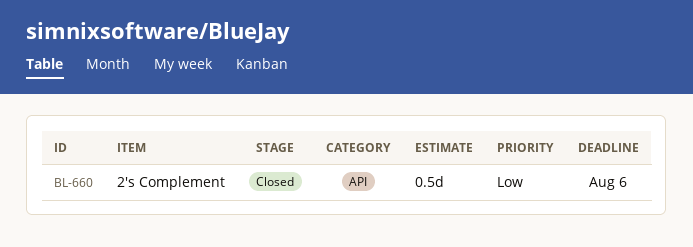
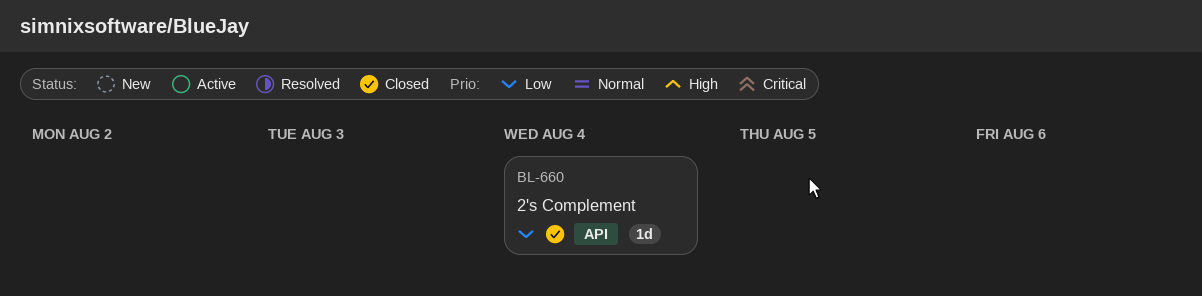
BL-660, estimate: 0.5d -> 1d
BL-660, due: Aug 6 -> Aug 4

